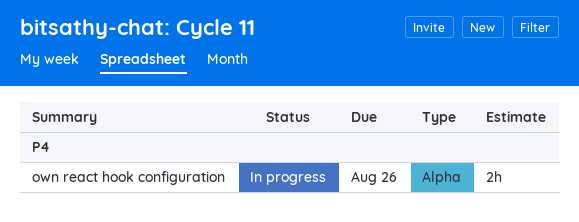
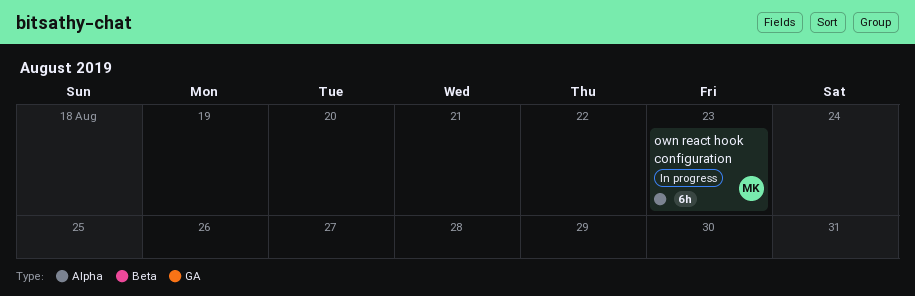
own react hook configuration, estimate: 2h -> 6h
own react hook configuration, due: Aug 26 -> Aug 23

